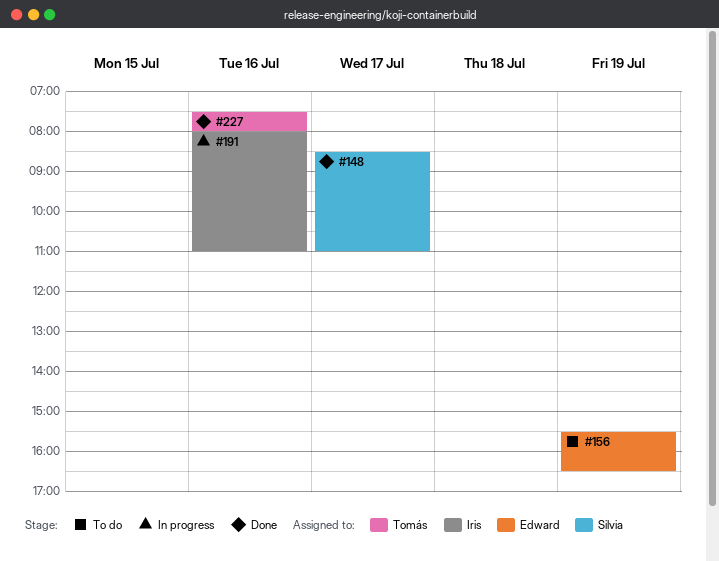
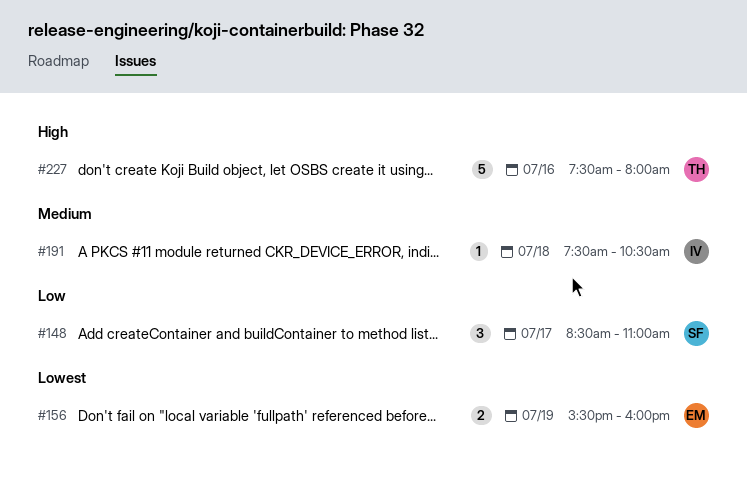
#156, ends: 16:30 -> 16:00
#191, day: Jul 16 -> Jul 18
#191, begins: 08:00 -> 07:30
#191, ends: 11:00 -> 10:30

